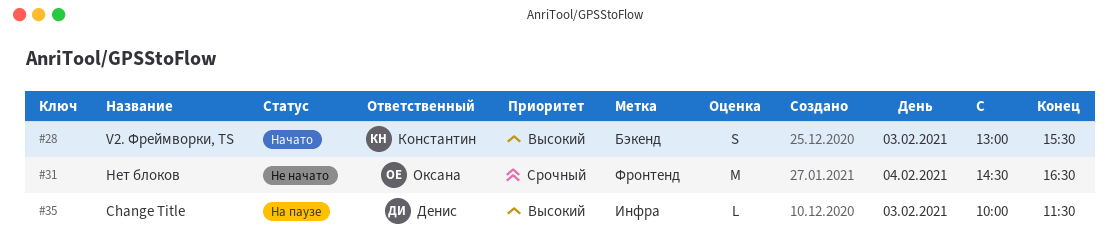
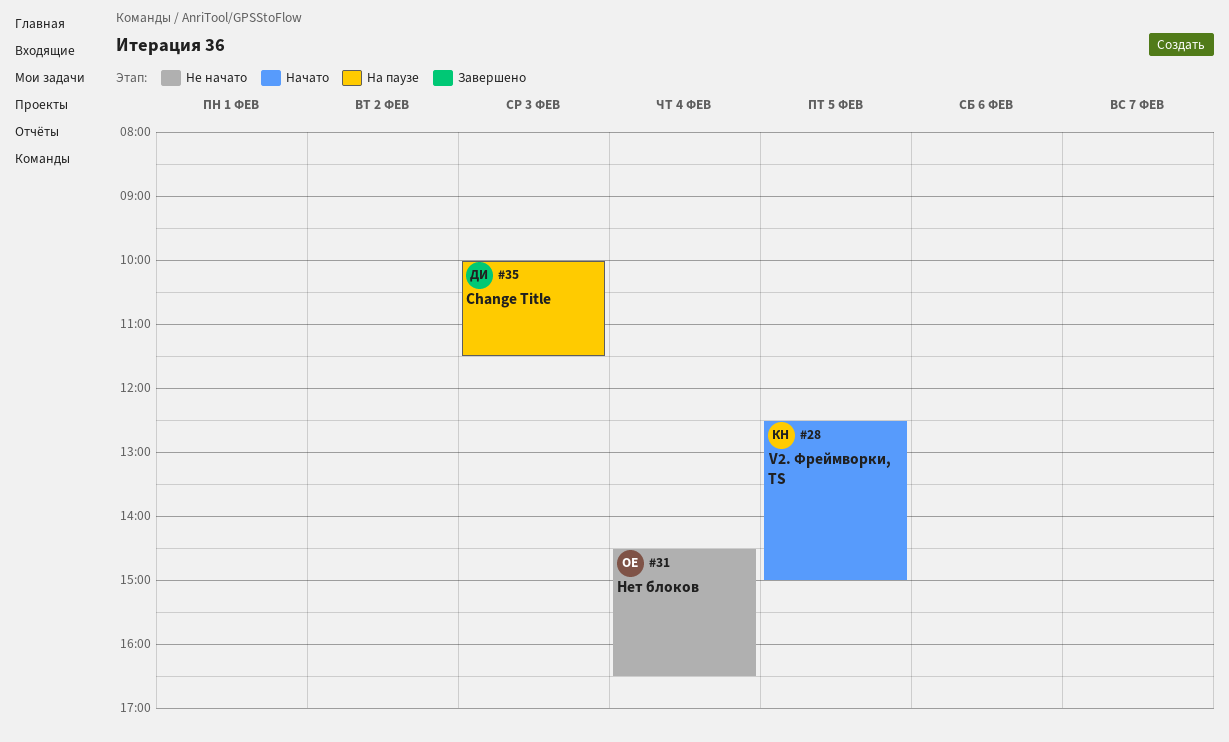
#28, day: Feb 3 -> Feb 5
#28, begins: 13:00 -> 12:30
#28, ends: 15:30 -> 15:00

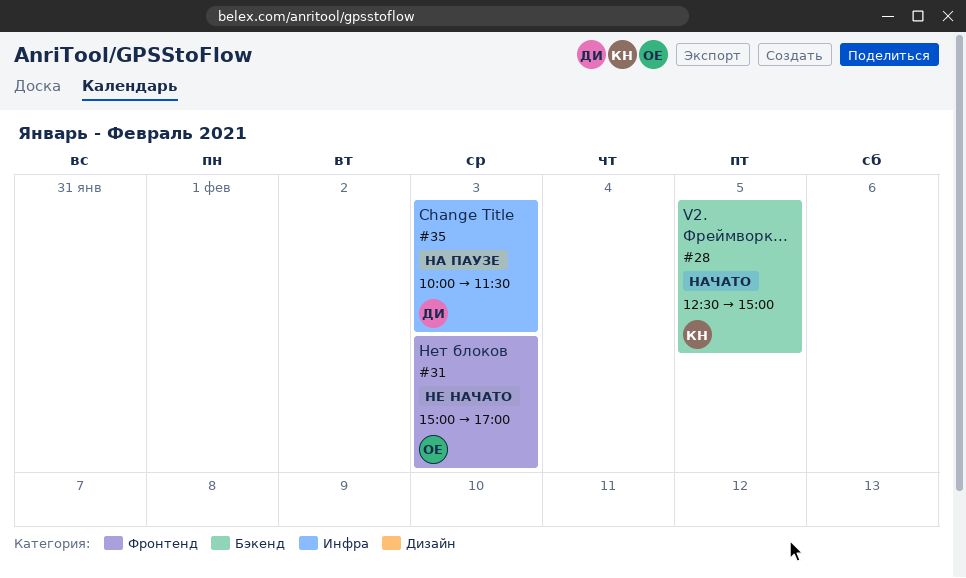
#31, day: Feb 4 -> Feb 3
#31, begins: 14:30 -> 15:00
#31, ends: 16:30 -> 17:00

